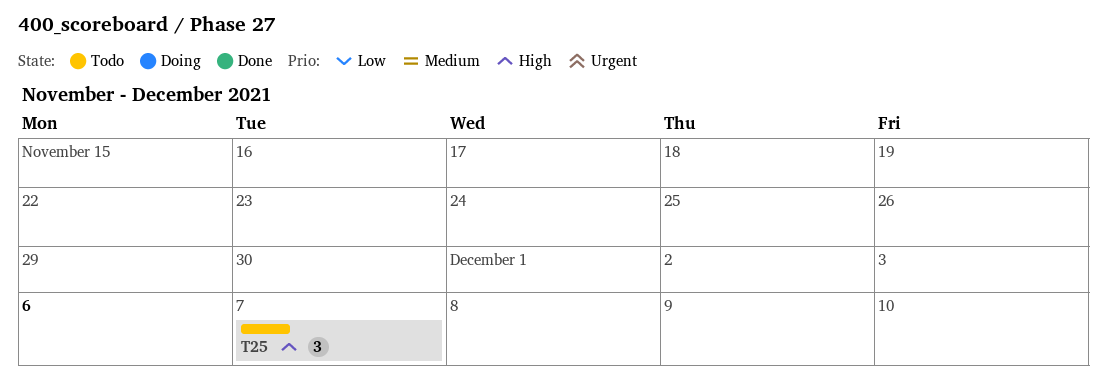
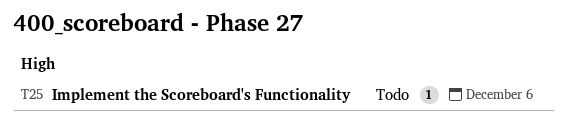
T25, estimate: 3 -> 1
T25, due: Dec 7 -> Dec 6

